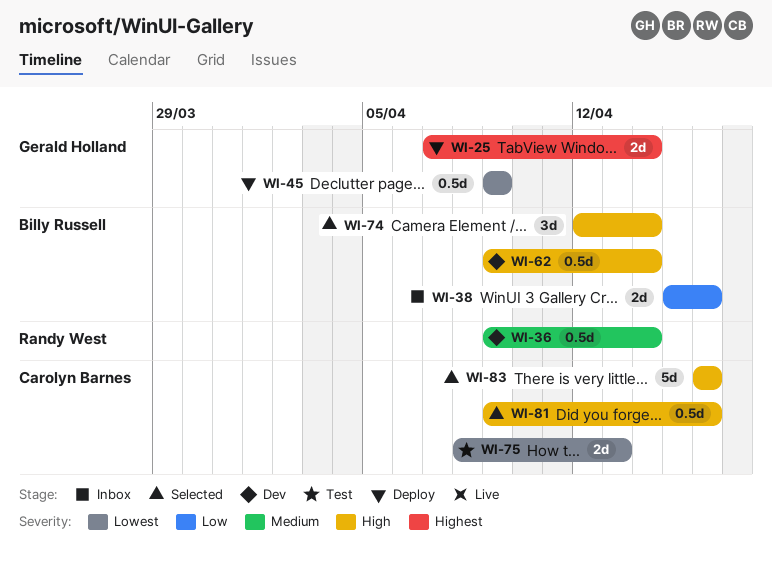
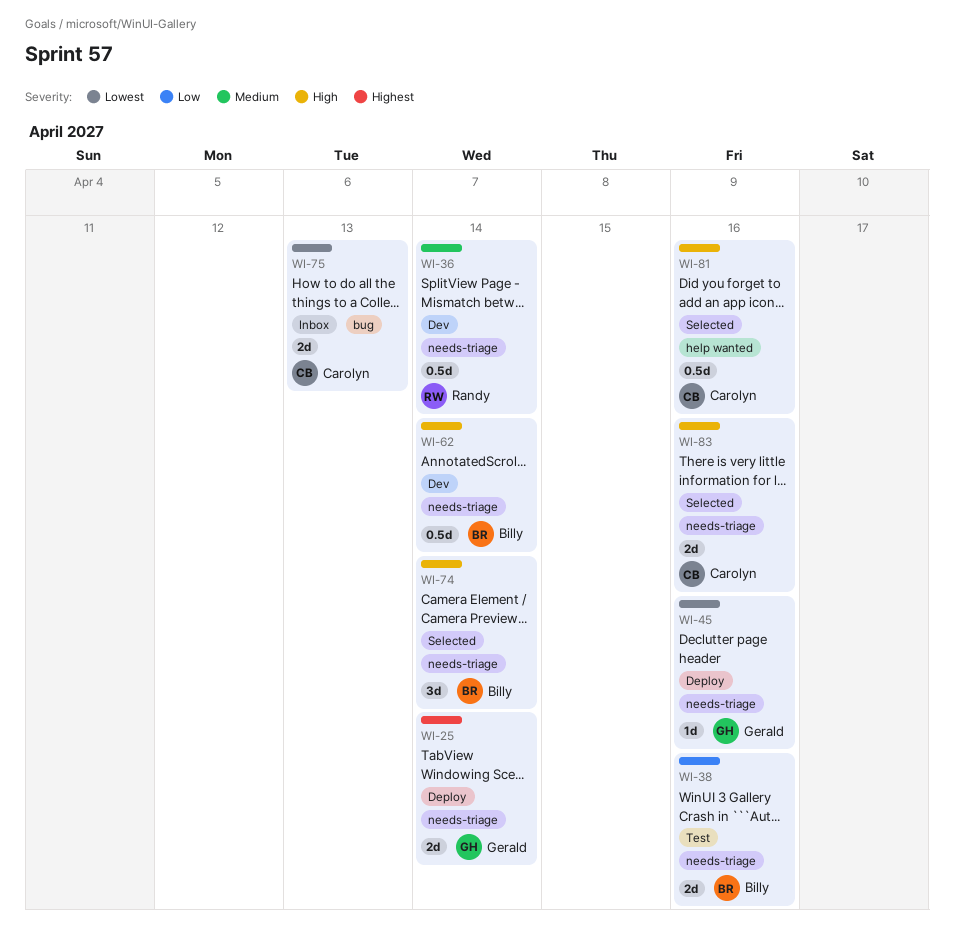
WI-38, status: Inbox -> Test
WI-45, estimate: 0.5d -> 1d
WI-45, due: Apr 9 -> Apr 16
WI-75, status: Test -> Inbox
WI-83, estimate: 5d -> 2d

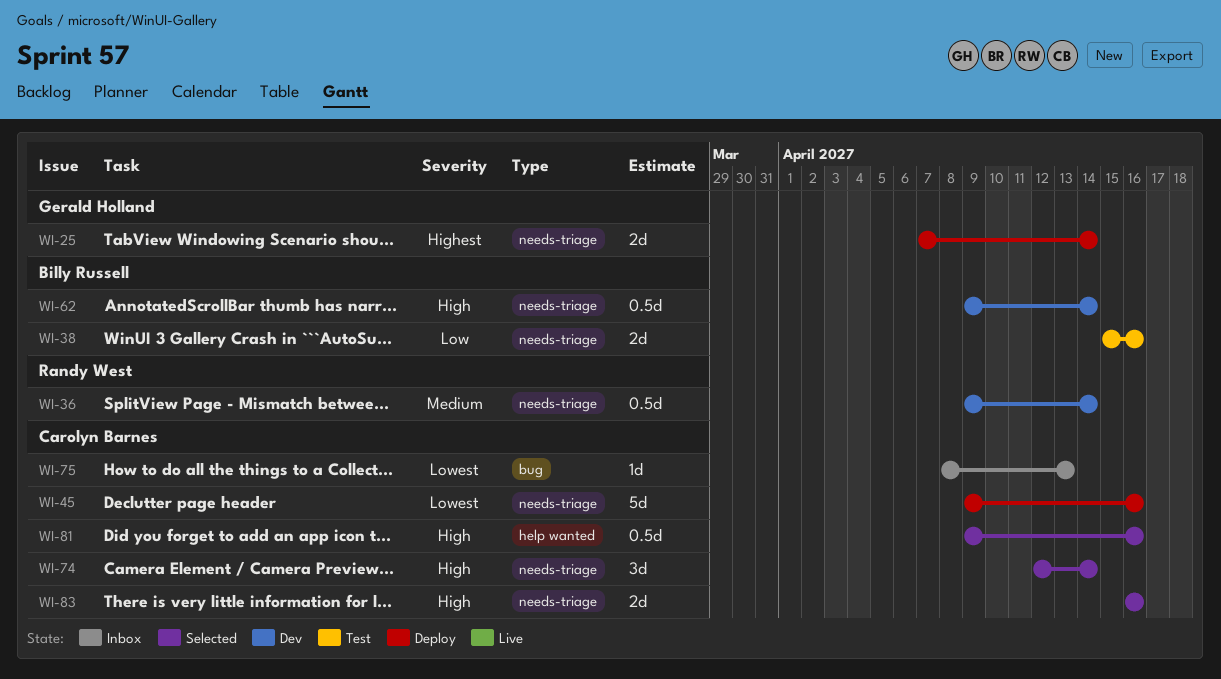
WI-45, owner: Gerald Holland -> Carolyn Barnes
WI-45, estimate: 1d -> 5d
WI-74, owner: Billy Russell -> Carolyn Barnes
WI-75, estimate: 2d -> 1d

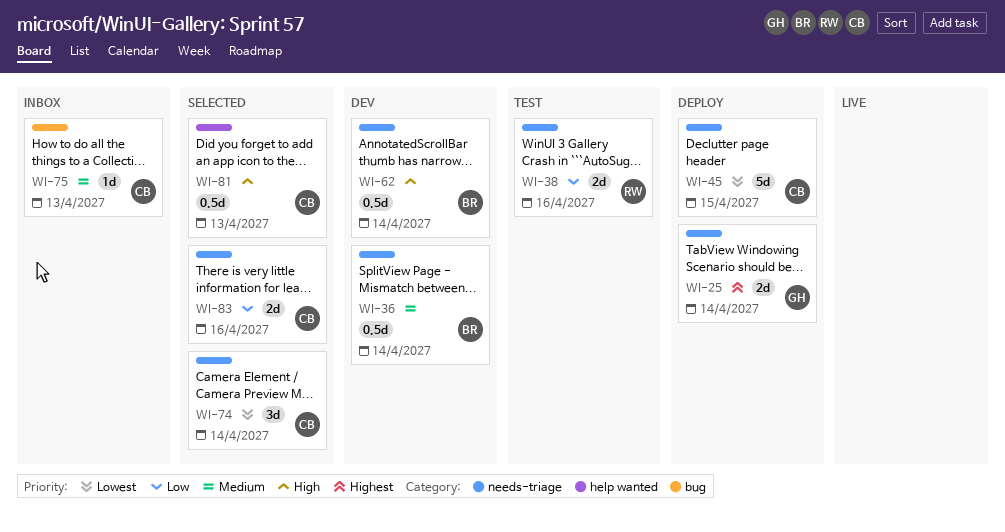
WI-36, owner: Randy West -> Billy Russell
WI-38, owner: Billy Russell -> Randy West
WI-45, due: Apr 16 -> Apr 15
WI-74, priority: High -> Lowest
WI-75, priority: Lowest -> Medium
WI-81, due: Apr 16 -> Apr 13
WI-83, priority: High -> Low

